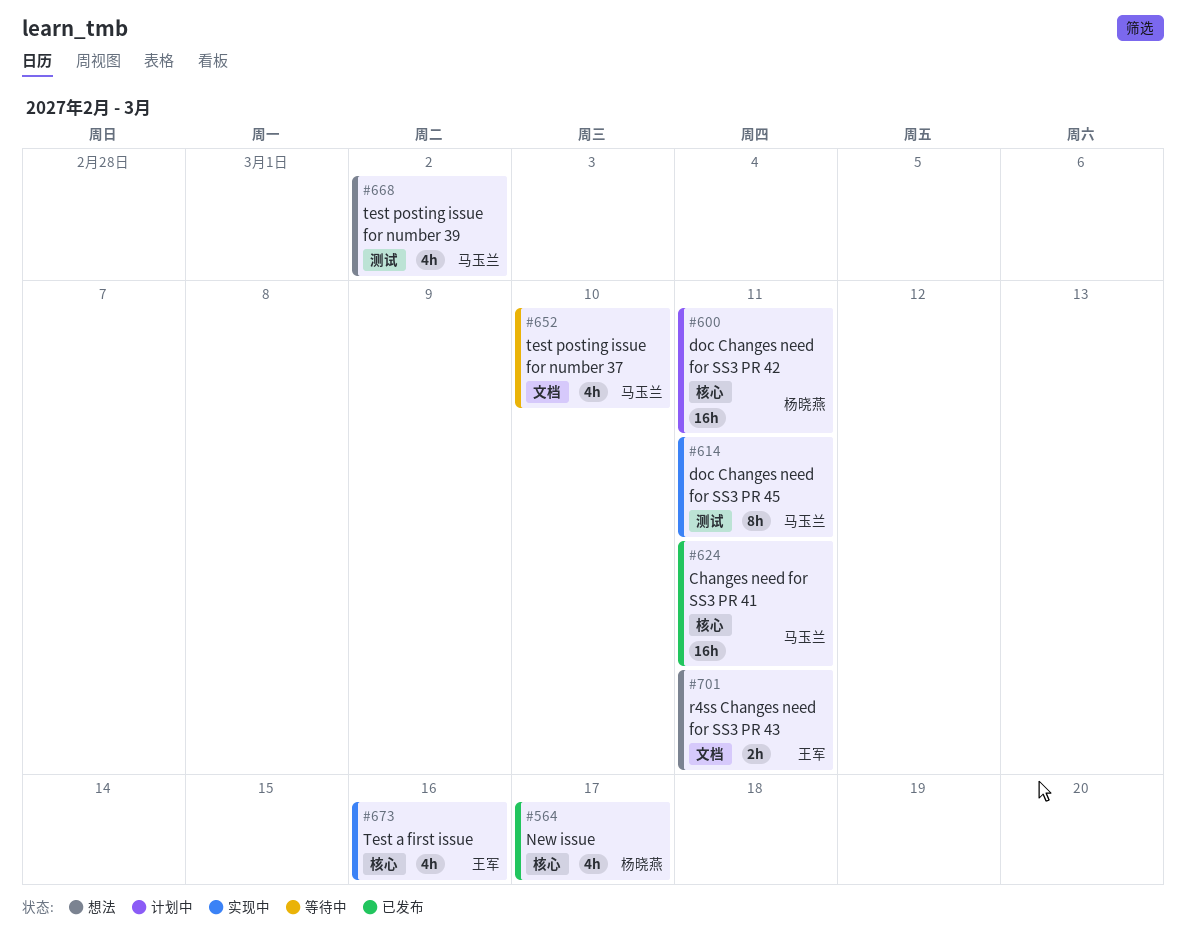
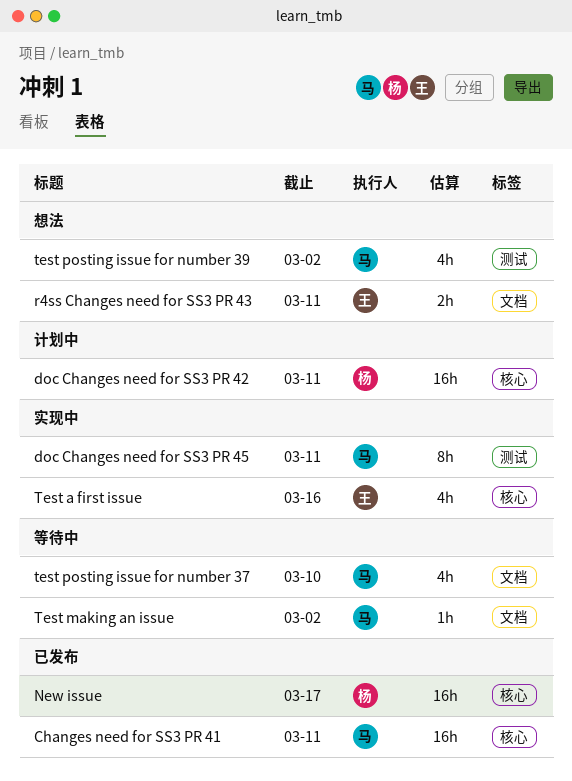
New issue, estimate: 4h -> 16h
Test making an issue: none -> present

